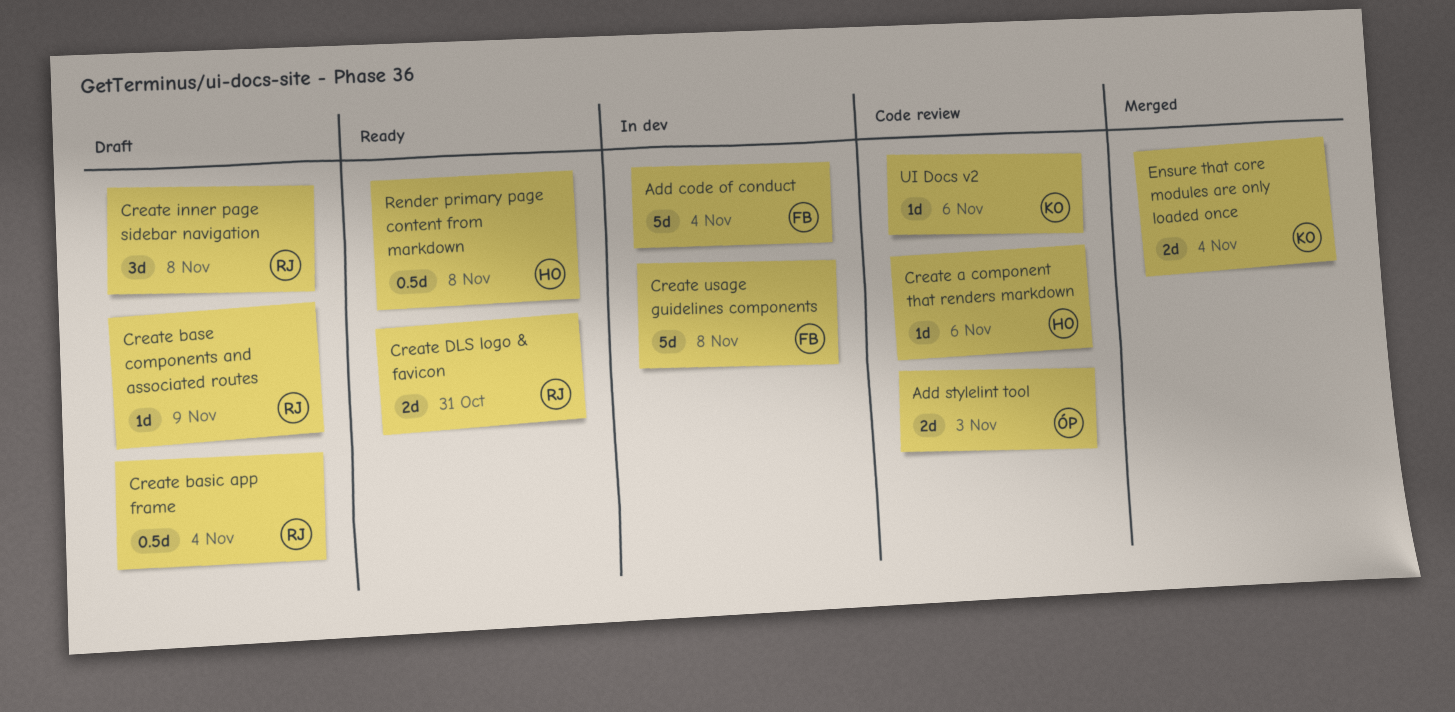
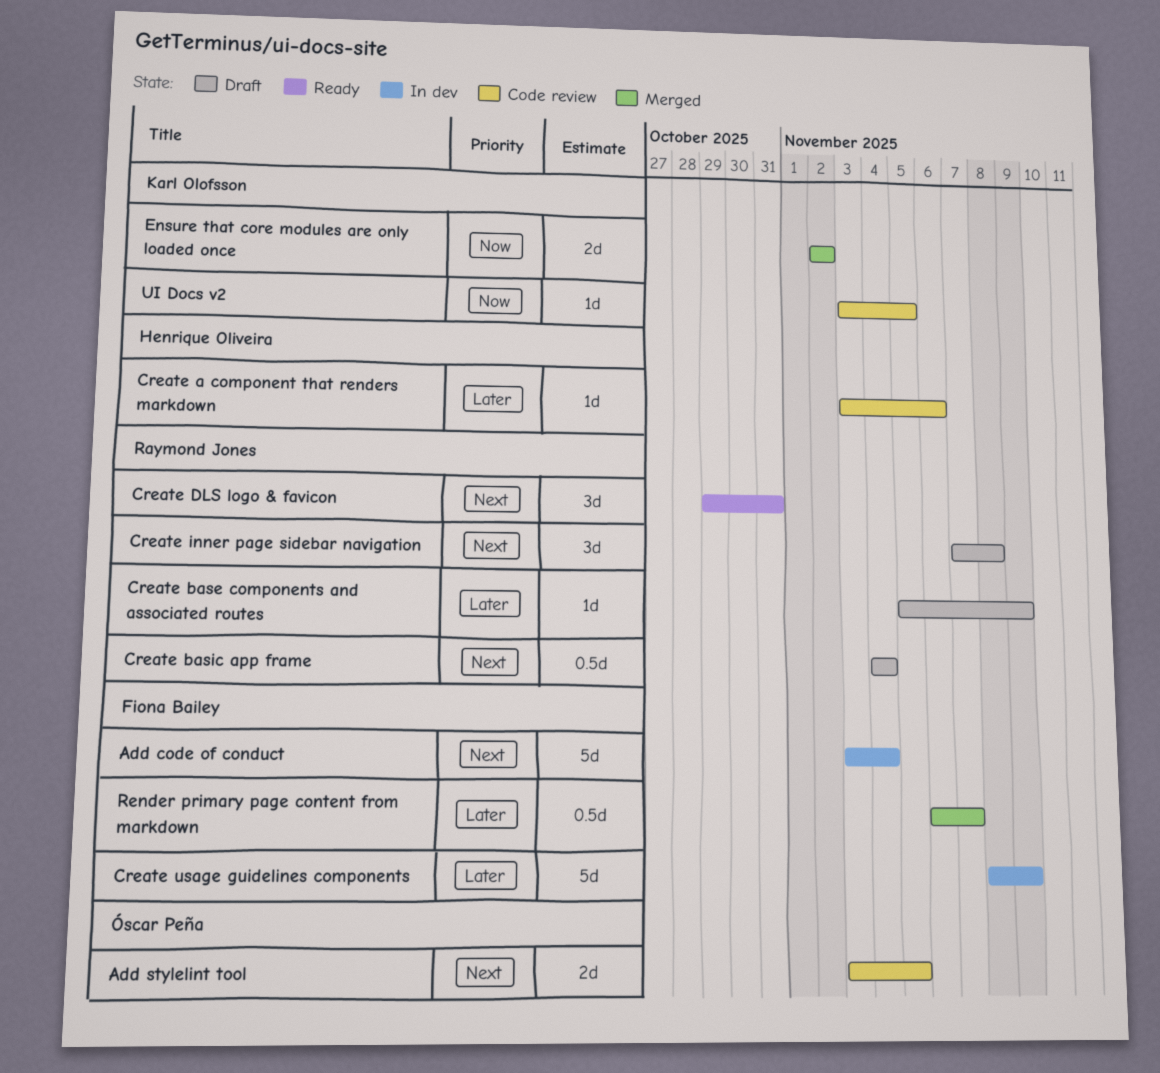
Add stylelint tool, due: Nov 3 -> Nov 5
Create DLS logo & favicon, estimate: 2d -> 3d
Create usage guidelines components, due: Nov 8 -> Nov 9
Ensure that core modules are only loaded once, due: Nov 4 -> Nov 2
Render primary page content from markdown, status: Ready -> Merged
Render primary page content from markdown, owner: Henrique Oliveira -> Fiona Bailey
Render primary page content from markdown, due: Nov 8 -> Nov 7
UI Docs v2, due: Nov 6 -> Nov 5

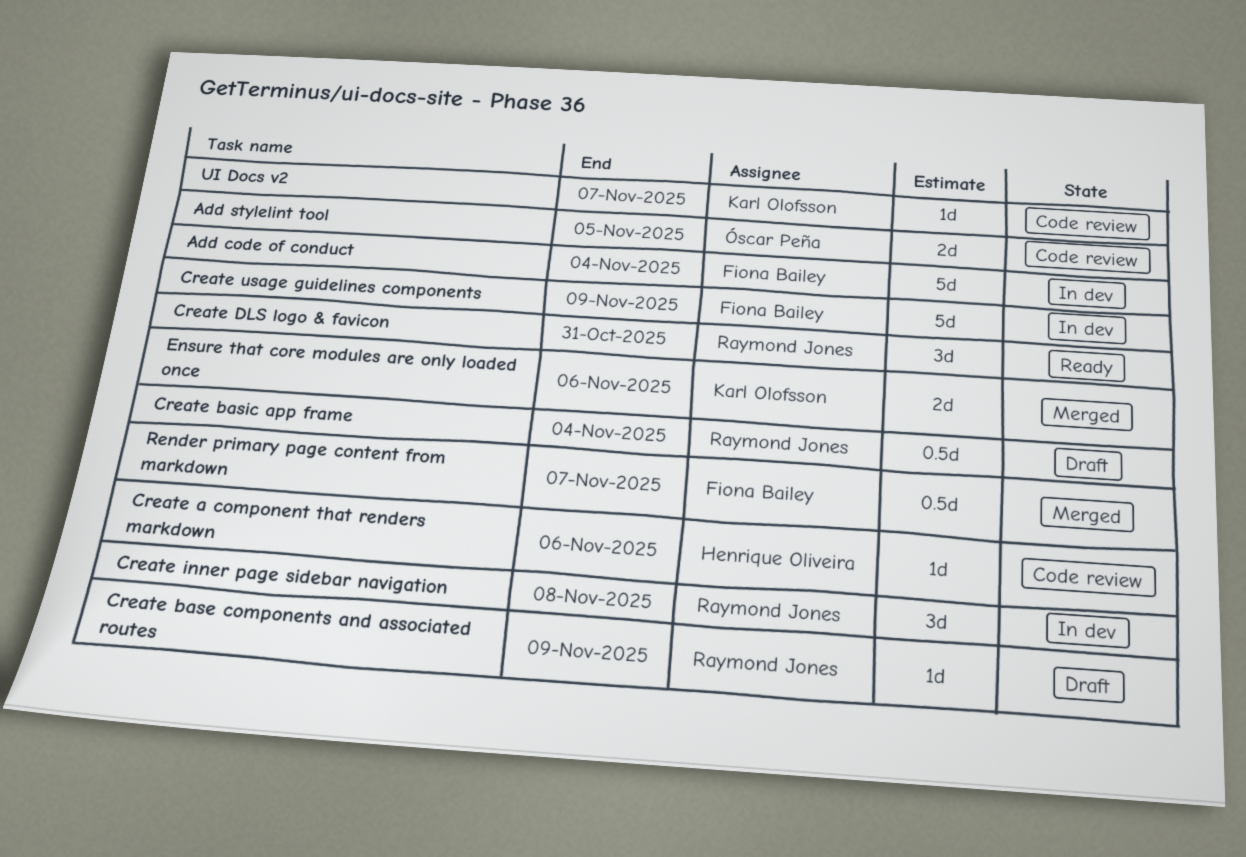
Create inner page sidebar navigation, status: Draft -> In dev
Ensure that core modules are only loaded once, due: Nov 2 -> Nov 6
UI Docs v2, due: Nov 5 -> Nov 7

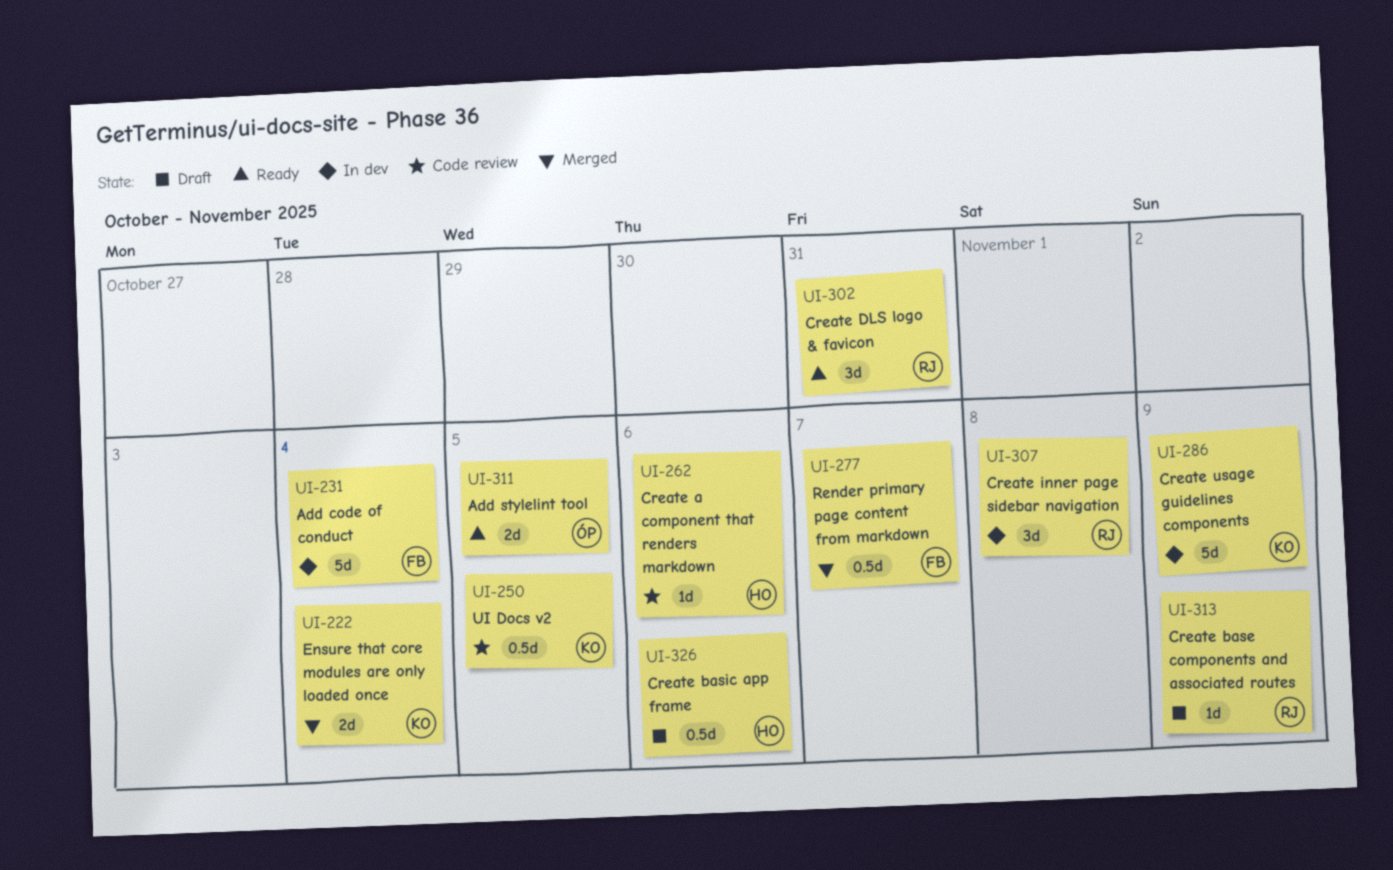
Add stylelint tool, status: Code review -> Ready
Create basic app frame, owner: Raymond Jones -> Henrique Oliveira
Create basic app frame, due: Nov 4 -> Nov 6
Create usage guidelines components, owner: Fiona Bailey -> Karl Olofsson
Ensure that core modules are only loaded once, due: Nov 6 -> Nov 4
UI Docs v2, estimate: 1d -> 0.5d
UI Docs v2, due: Nov 7 -> Nov 5

